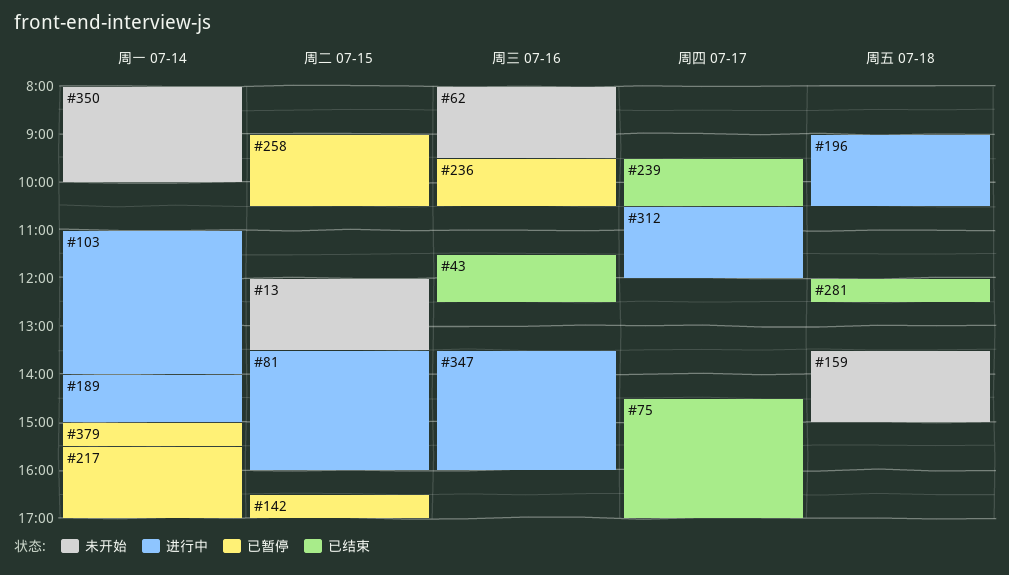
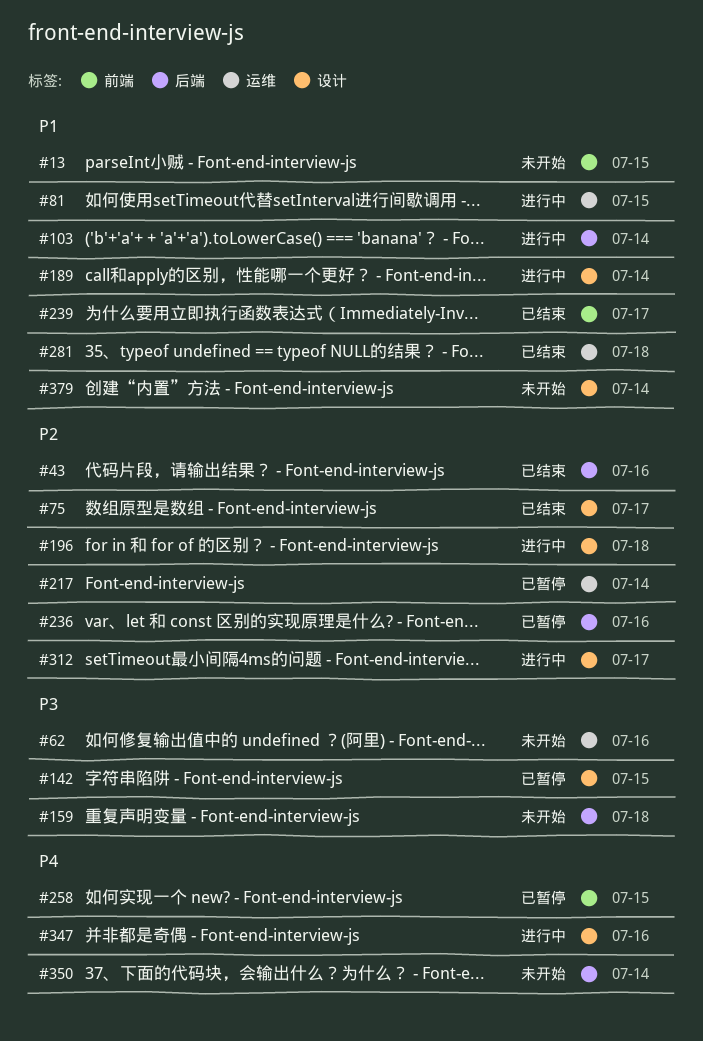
#379, status: 已暂停 -> 未开始

